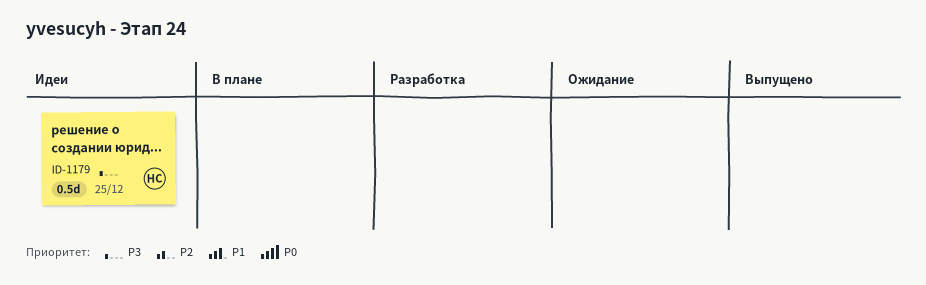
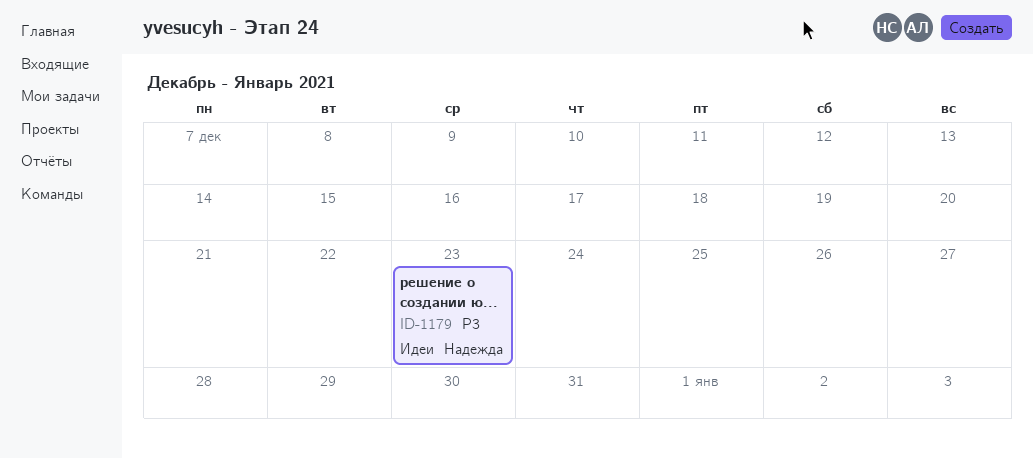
ID-1179, due: Dec 25 -> Dec 23

